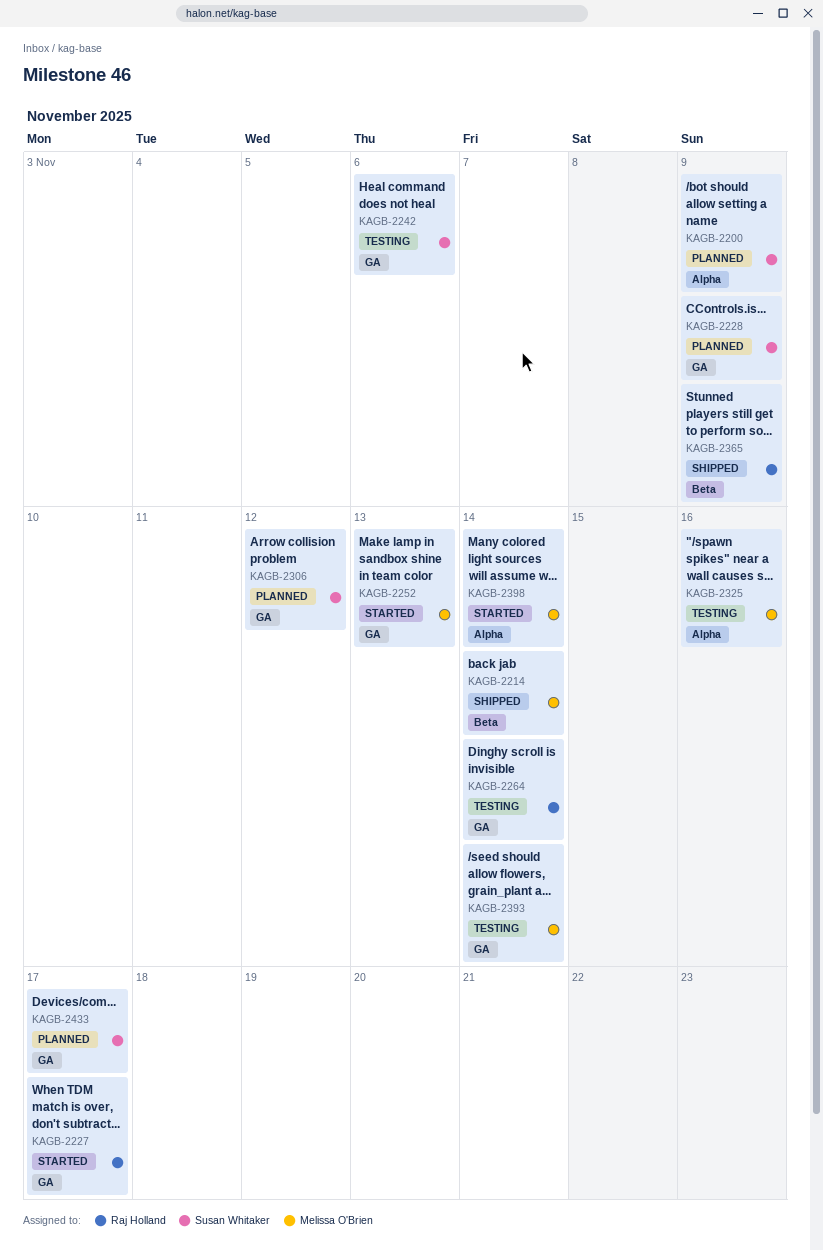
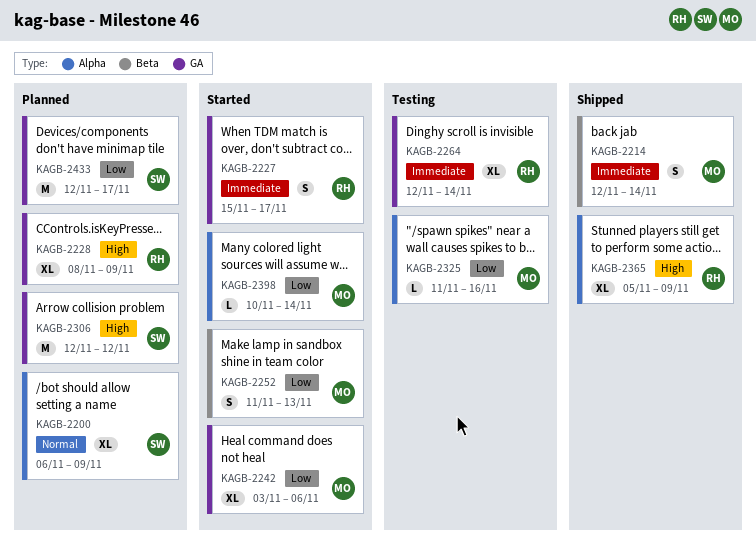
KAGB-2228, owner: Susan Whitaker -> Raj Holland
KAGB-2242, status: Testing -> Started
KAGB-2242, owner: Susan Whitaker -> Melissa O'Brien
KAGB-2252, label: GA -> Beta
KAGB-2365, label: Beta -> Alpha
KAGB-2393: present -> none

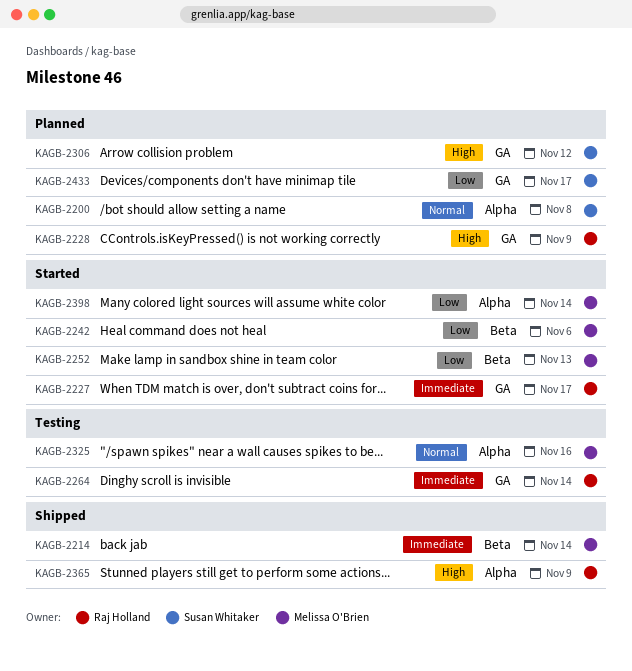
KAGB-2200, due: Nov 9 -> Nov 8
KAGB-2242, label: GA -> Beta
KAGB-2325, priority: Low -> Normal

